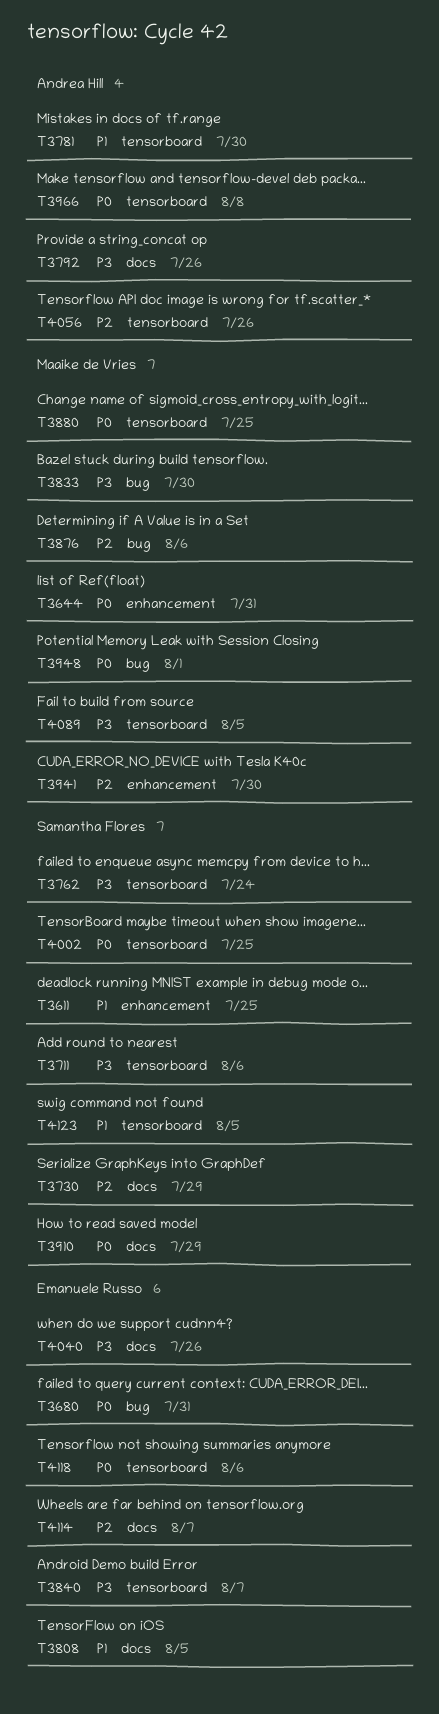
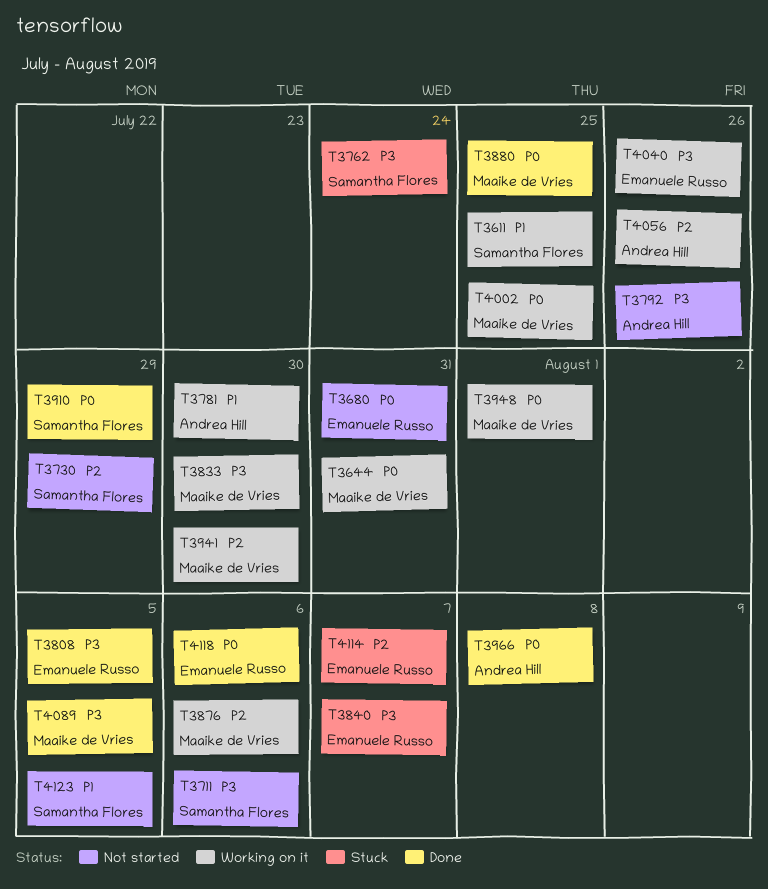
T3808, priority: P1 -> P3
T4002, owner: Samantha Flores -> Maaike de Vries

